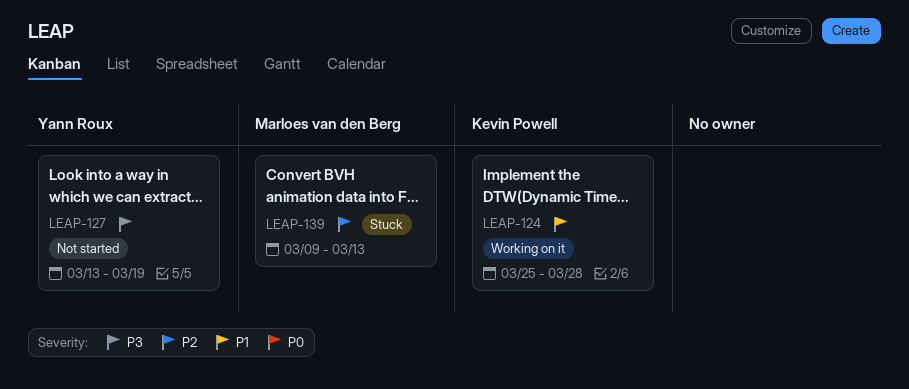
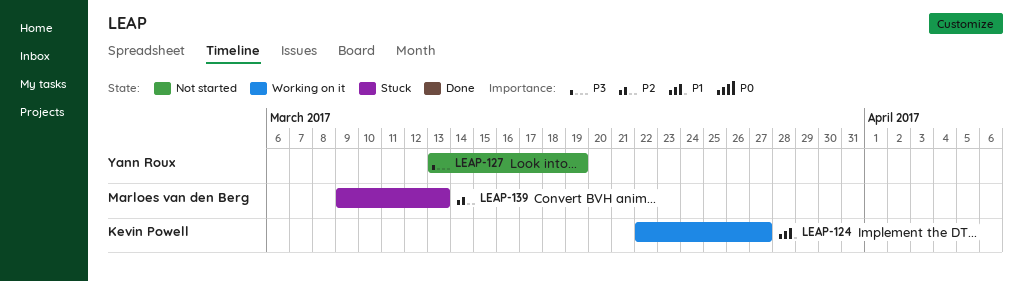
LEAP-124, start: Mar 25 -> Mar 22
LEAP-124, due: Mar 28 -> Mar 27

